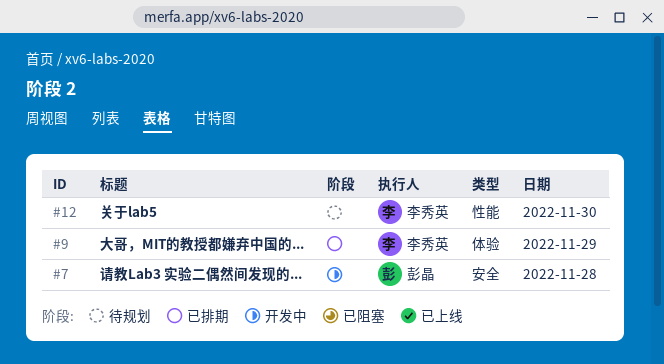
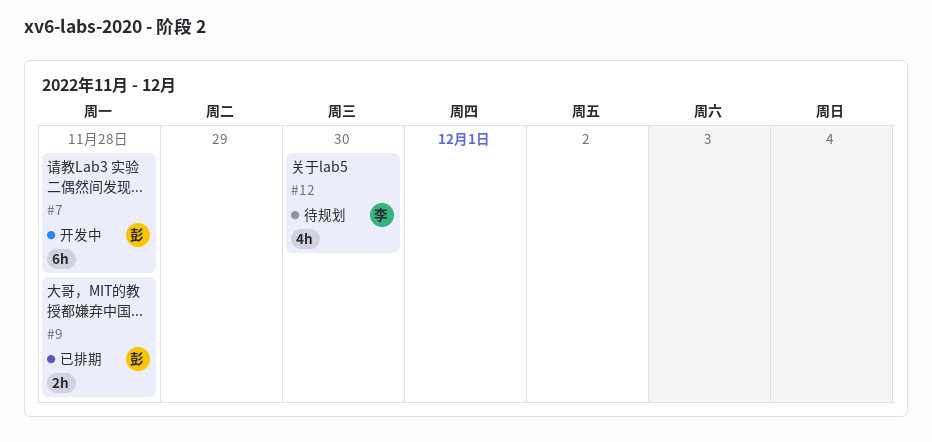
#9, owner: 李秀英 -> 彭晶
#9, day: Nov 29 -> Nov 28

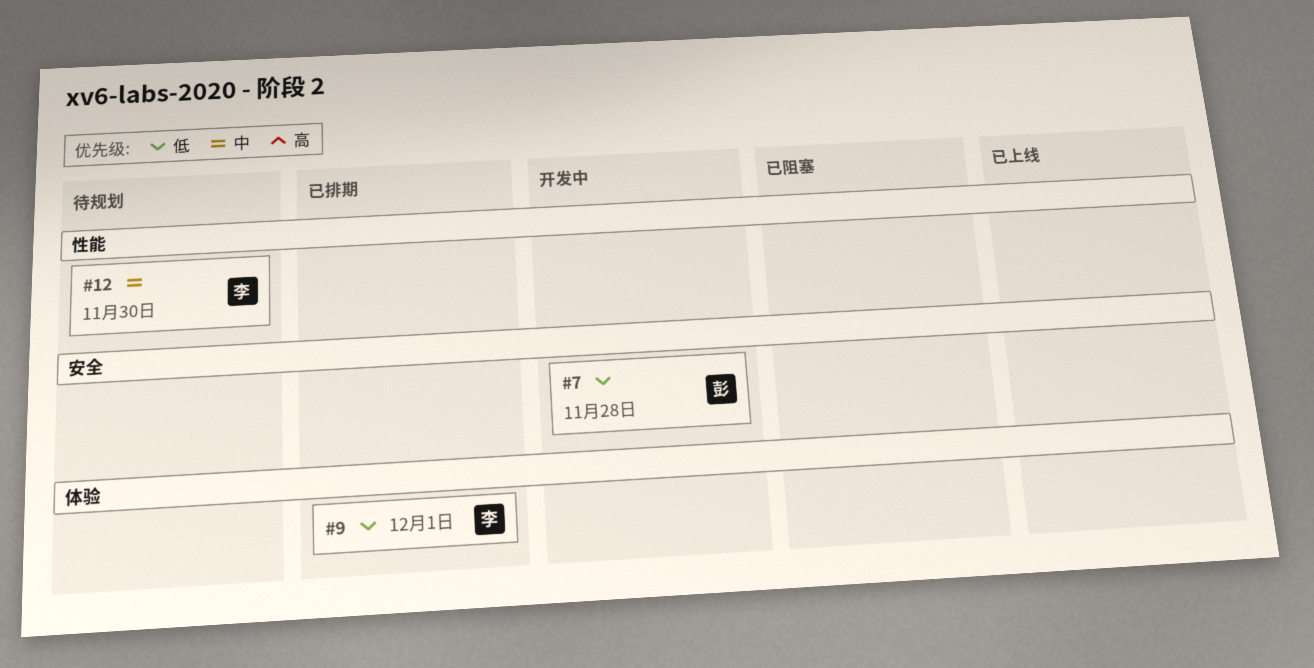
#9, owner: 彭 -> 李
#9, day: Nov 28 -> Dec 1

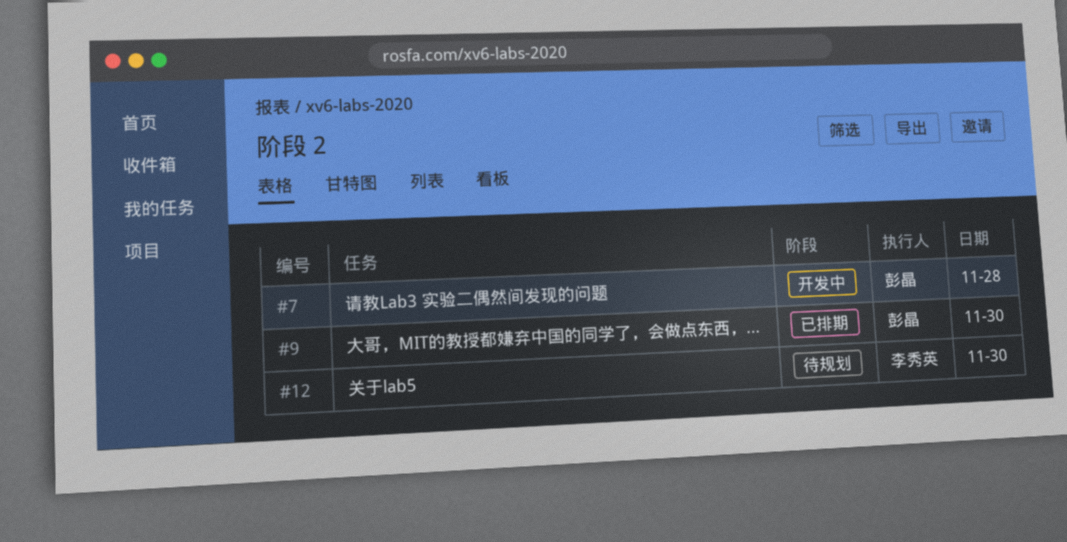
#9, owner: 李秀英 -> 彭晶
#9, day: Dec 1 -> Nov 30

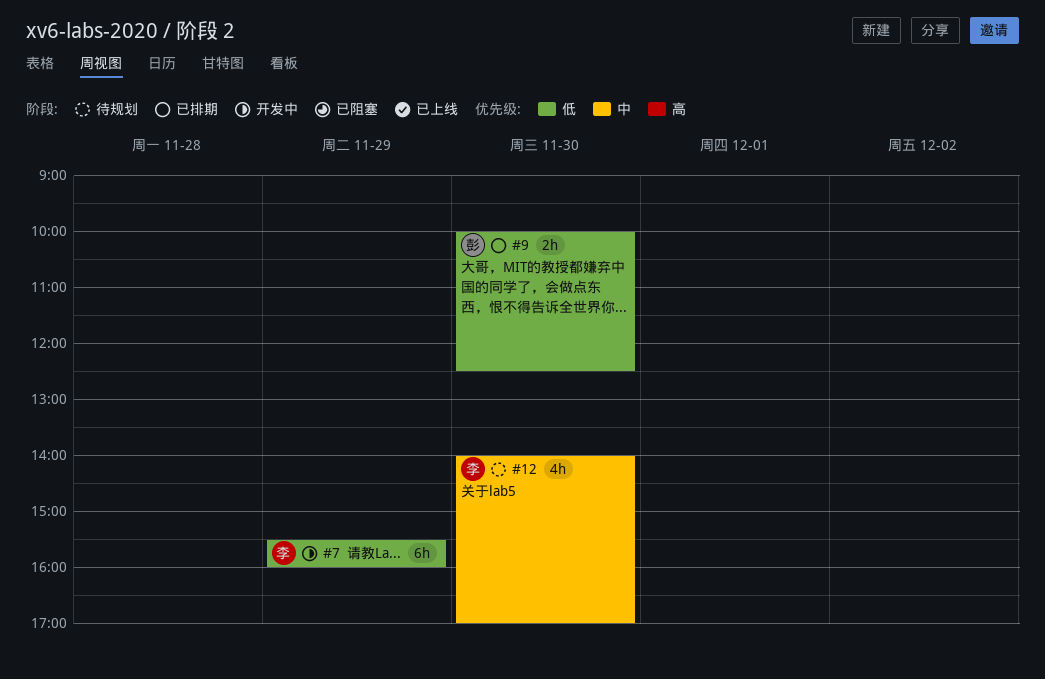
#7, owner: 彭晶 -> 李秀英
#7, day: Nov 28 -> Nov 29

